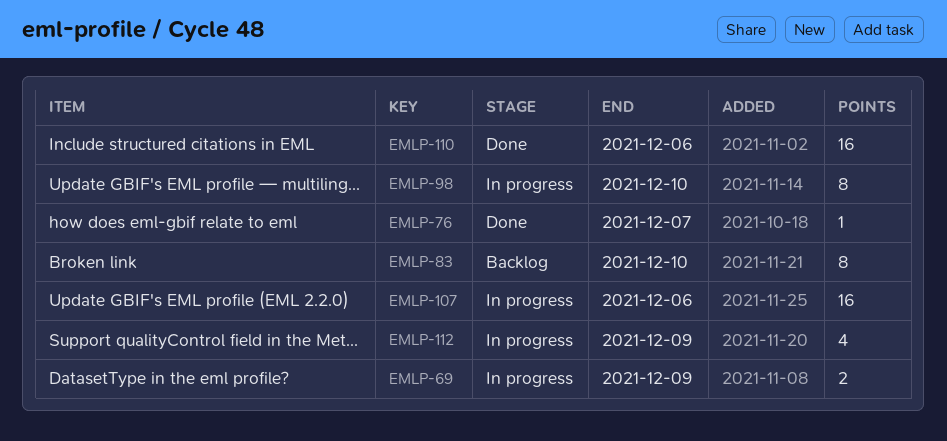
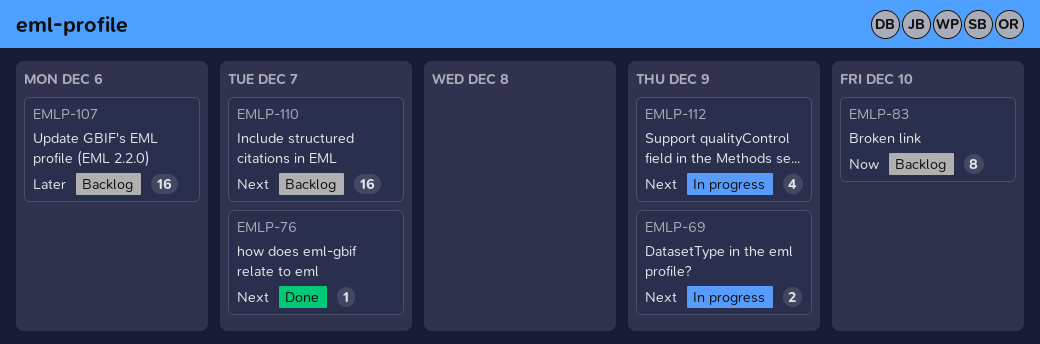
EMLP-98: present -> none
EMLP-107, status: In progress -> Backlog
EMLP-110, status: Done -> Backlog
EMLP-110, due: Dec 6 -> Dec 7

